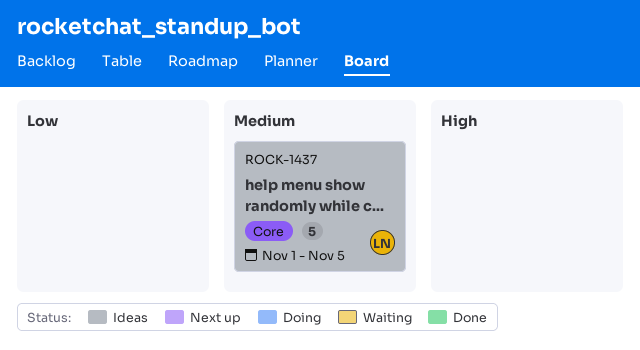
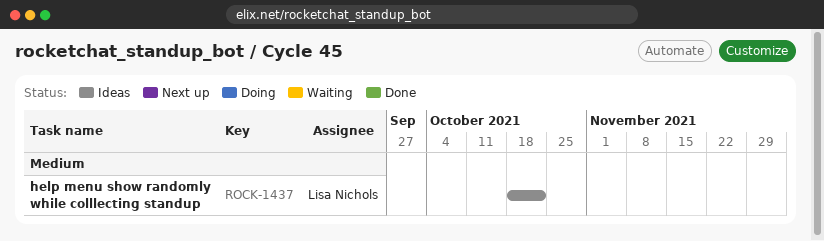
ROCK-1437, start: Nov 1 -> Oct 18
ROCK-1437, due: Nov 5 -> Oct 22

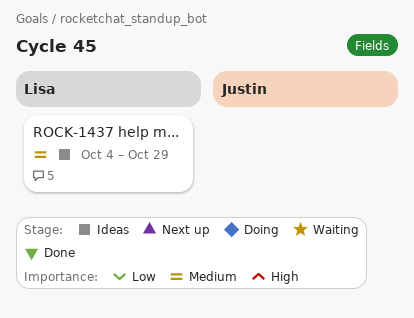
ROCK-1437, start: Oct 18 -> Oct 4
ROCK-1437, due: Oct 22 -> Oct 29

